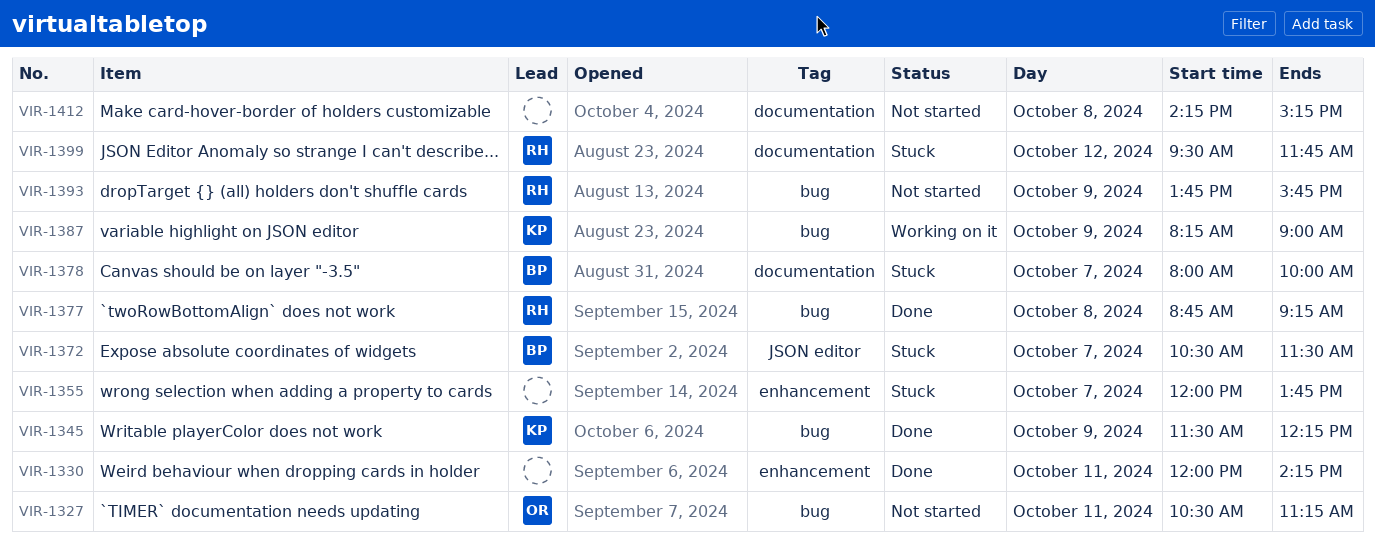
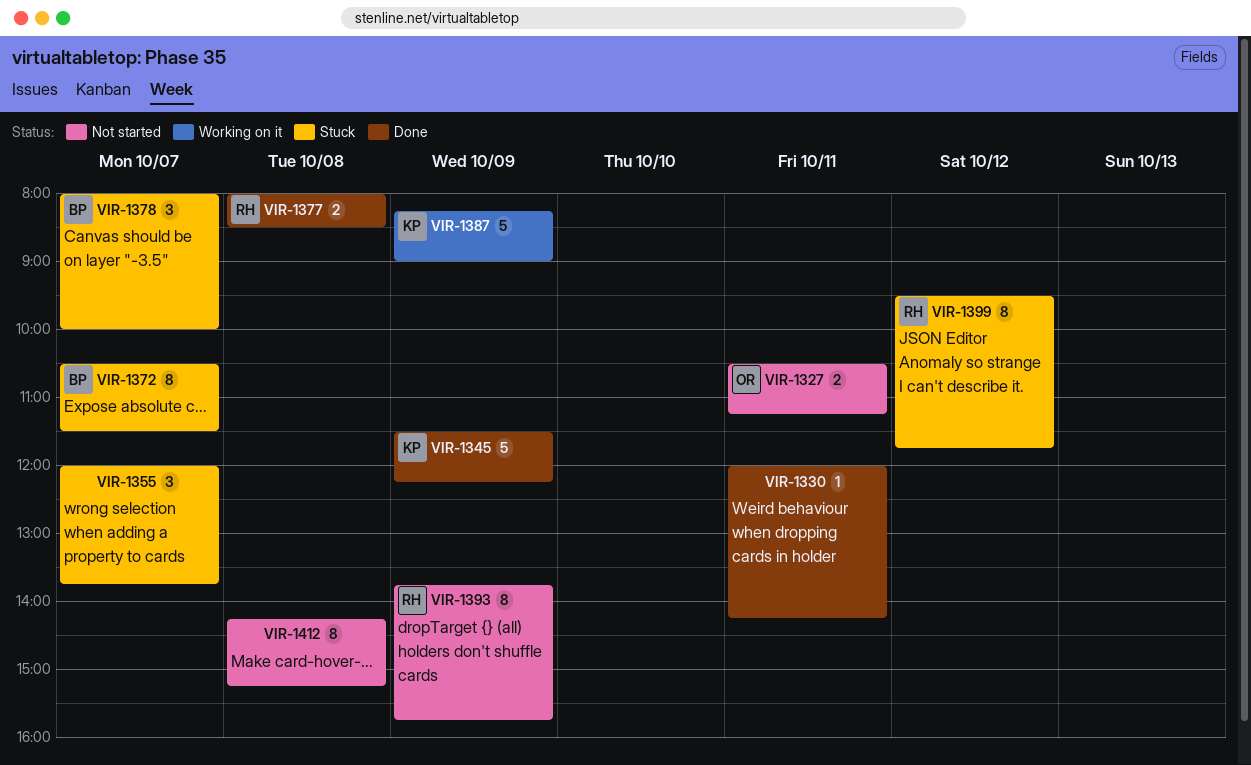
VIR-1377, begins: 08:45 -> 08:00
VIR-1377, ends: 09:15 -> 08:30

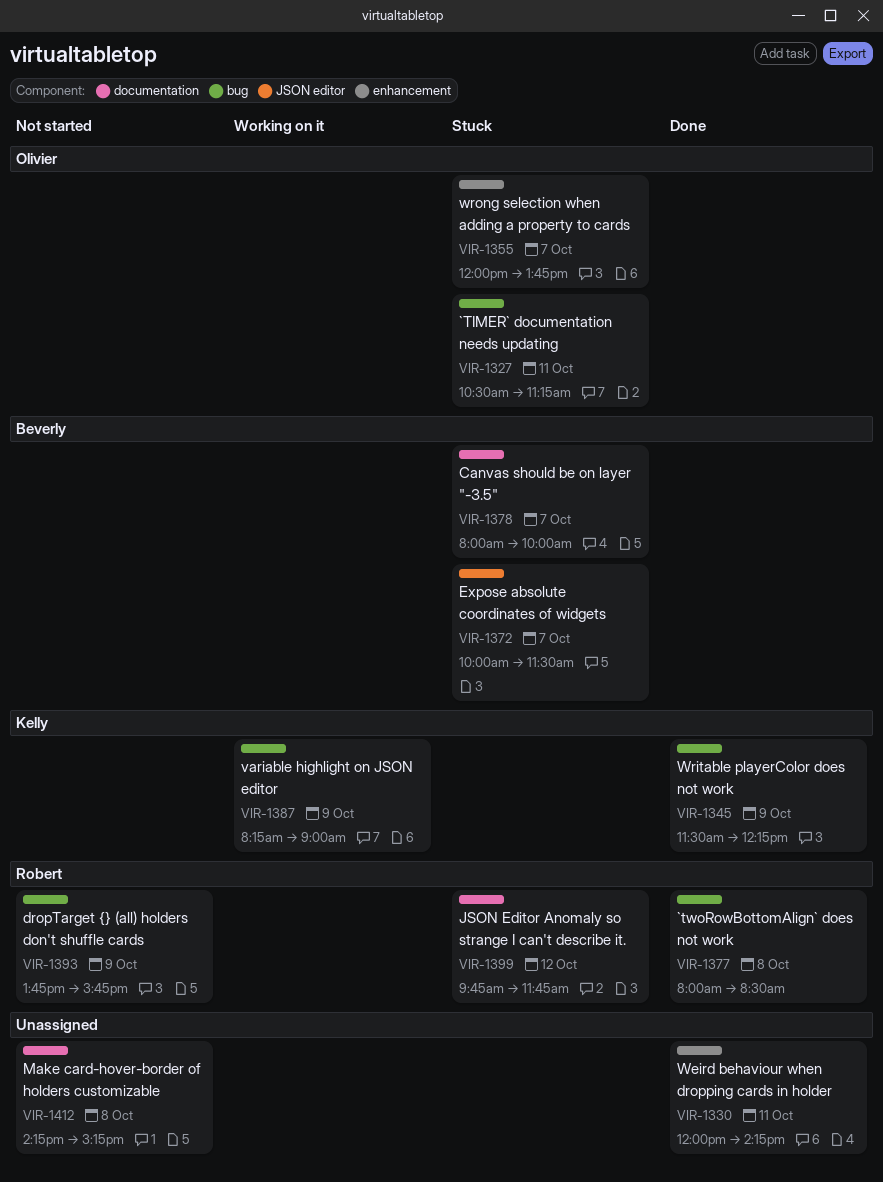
VIR-1327, status: Not started -> Stuck
VIR-1355, owner: none -> Olivier
VIR-1372, begins: 10:30 -> 10:00
VIR-1399, begins: 09:30 -> 09:45

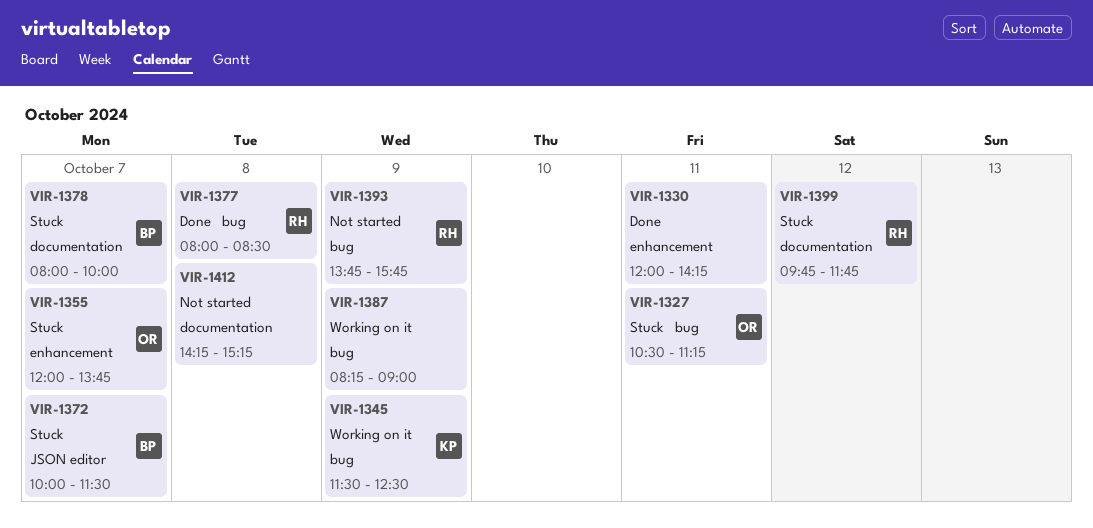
VIR-1345, status: Done -> Working on it
VIR-1345, ends: 12:15 -> 12:30
VIR-1387, owner: Kelly -> none

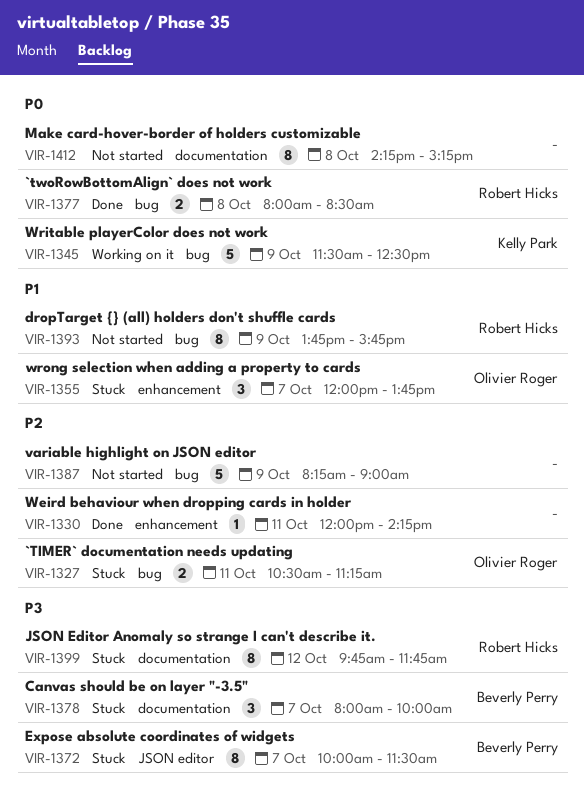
VIR-1387, status: Working on it -> Not started

